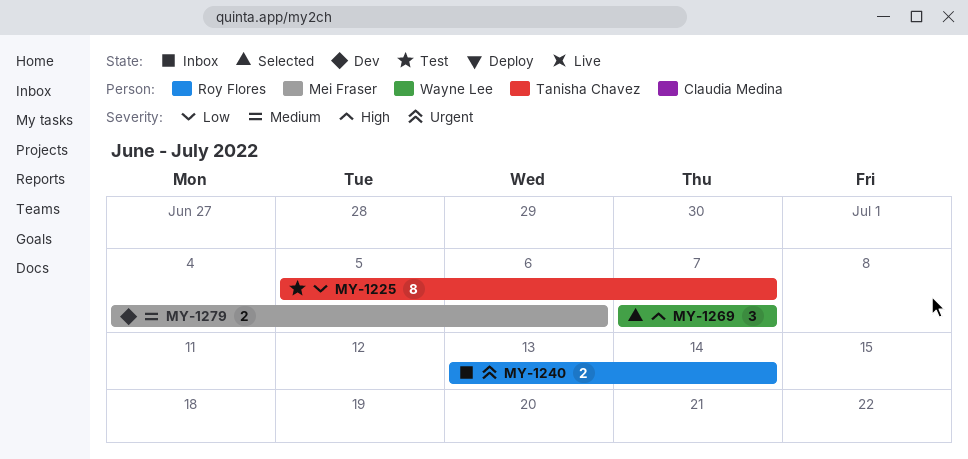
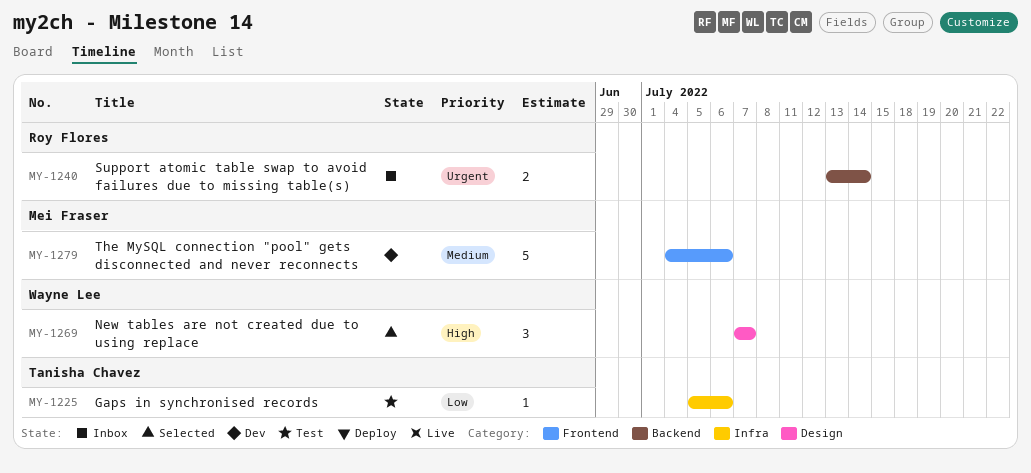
MY-1225, estimate: 8 -> 1
MY-1225, due: Jul 7 -> Jul 6
MY-1279, estimate: 2 -> 5

